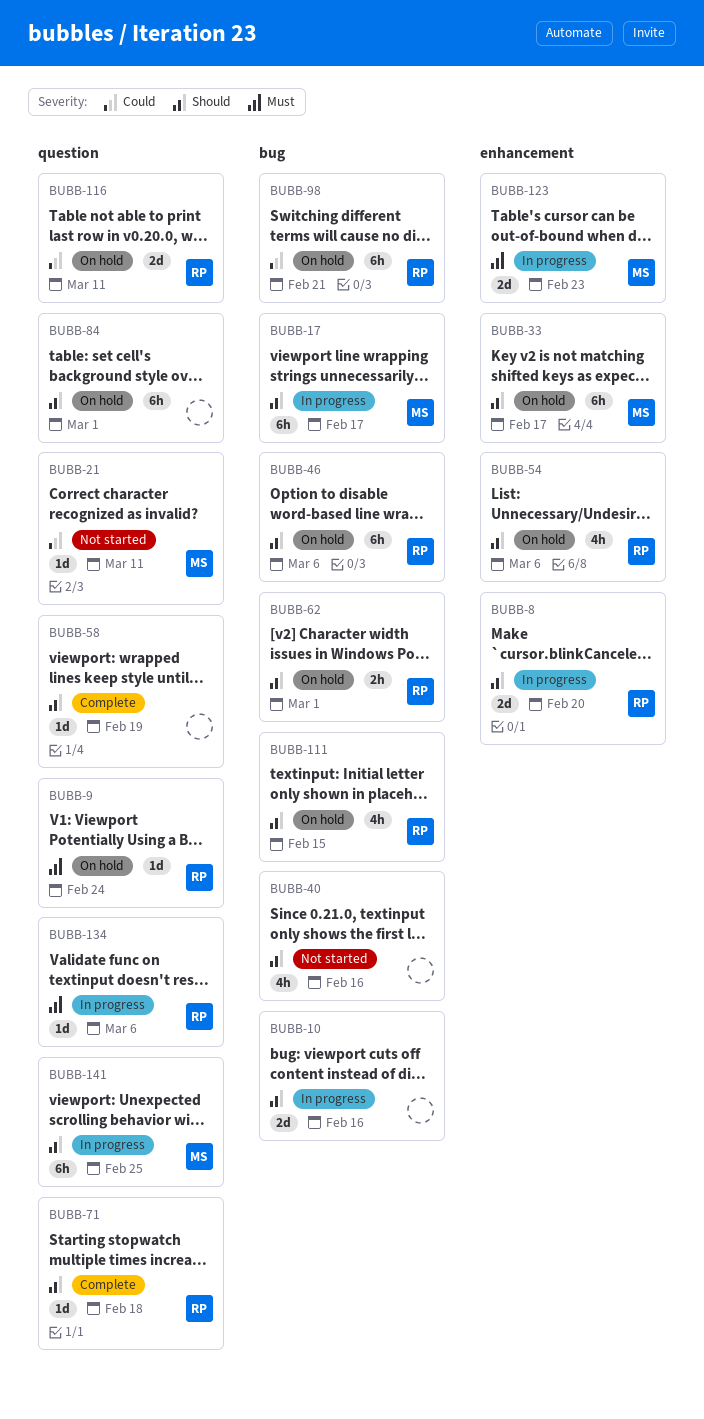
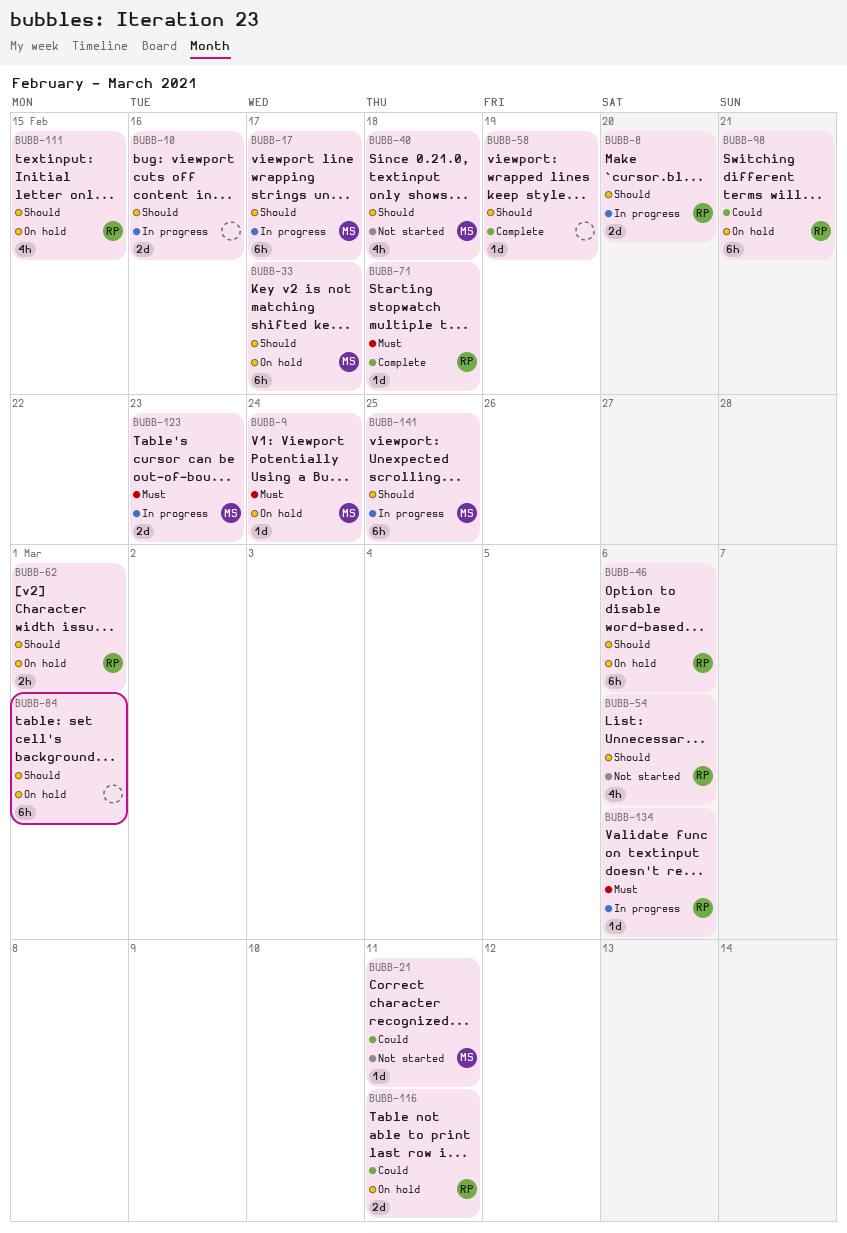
BUBB-9, owner: RP -> MS
BUBB-40, owner: none -> MS
BUBB-40, due: Feb 16 -> Feb 18
BUBB-54, status: On hold -> Not started
BUBB-71, priority: Should -> Must

